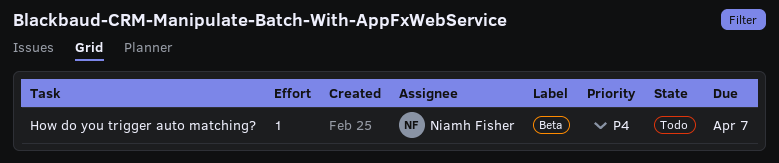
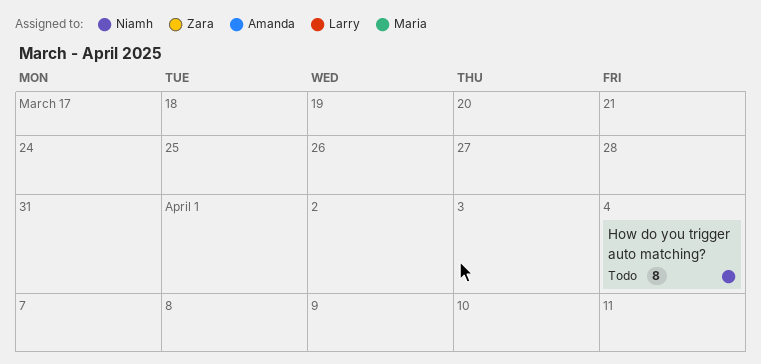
How do you trigger auto matching?, estimate: 1 -> 8
How do you trigger auto matching?, due: Apr 7 -> Apr 4

